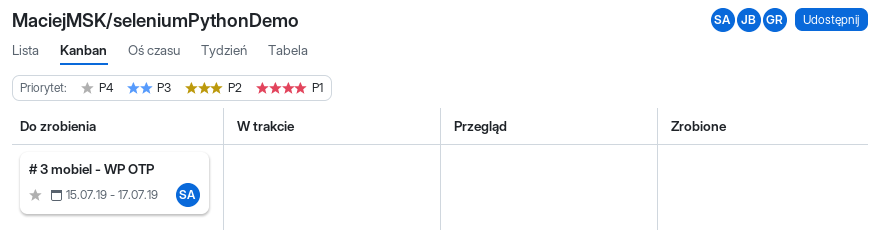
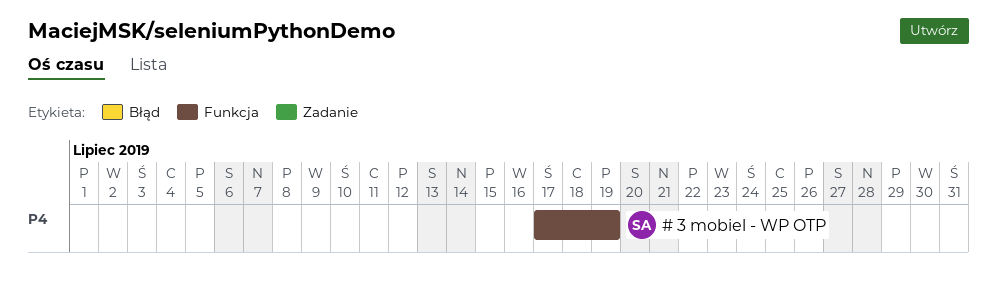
# 3 mobiel - WP OTP, start: Jul 15 -> Jul 17
# 3 mobiel - WP OTP, due: Jul 17 -> Jul 19

